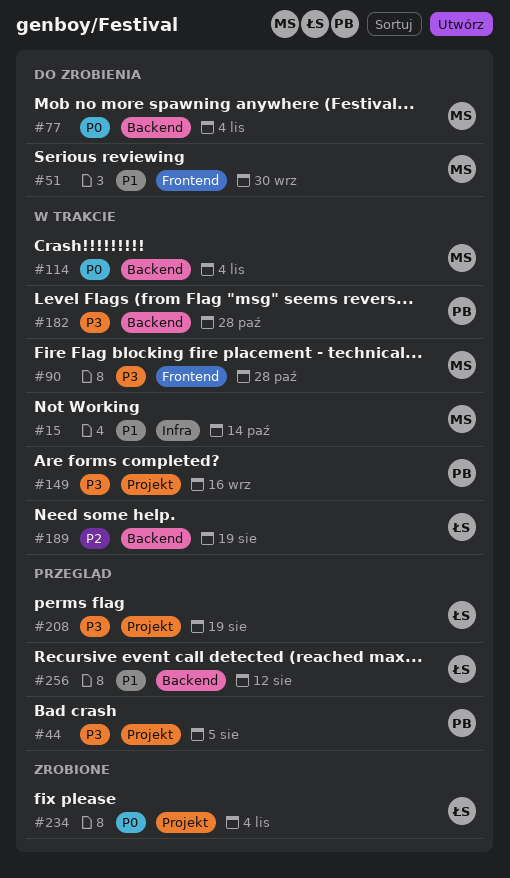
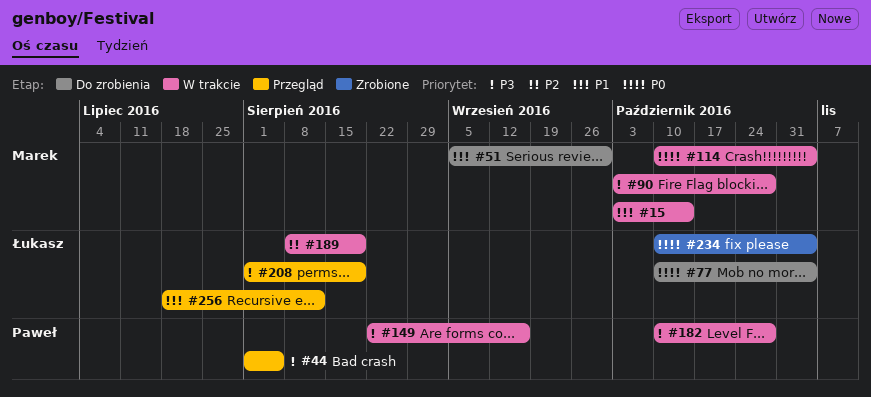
#77, owner: Marek -> Łukasz

